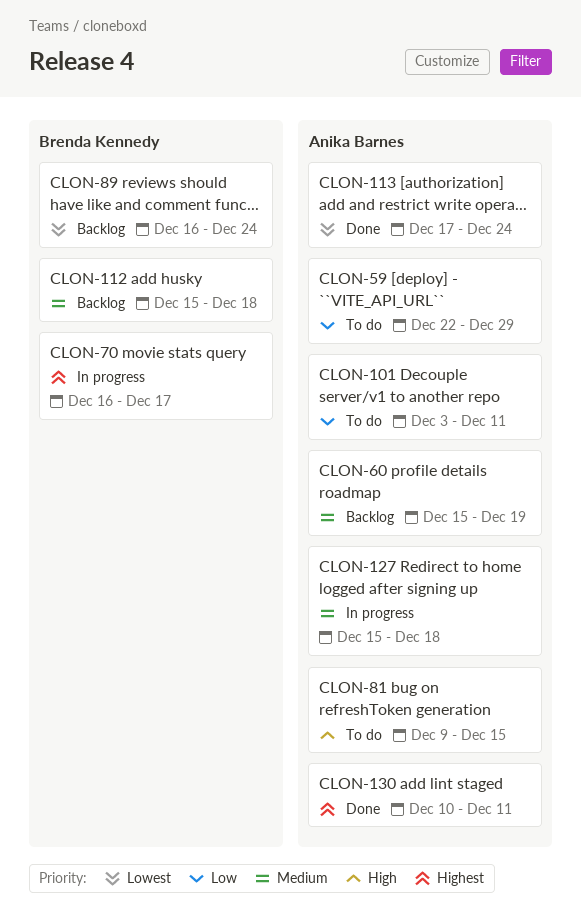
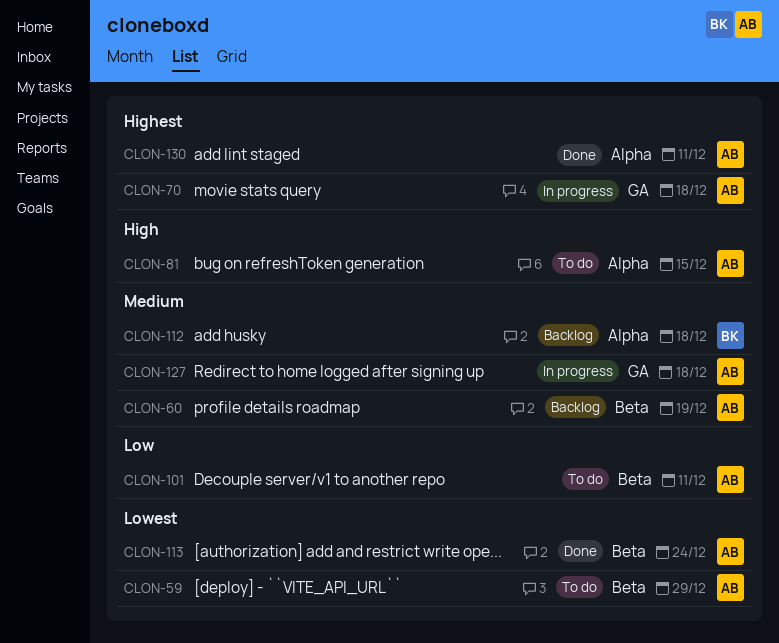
CLON-59, priority: Low -> Lowest
CLON-70, owner: Brenda Kennedy -> Anika Barnes
CLON-70, due: Dec 17 -> Dec 18
CLON-89: present -> none

